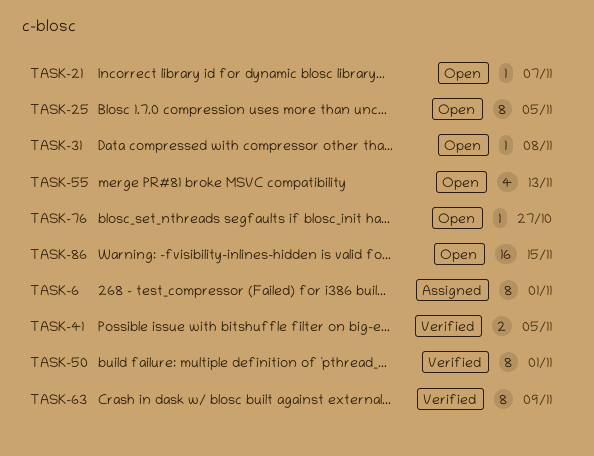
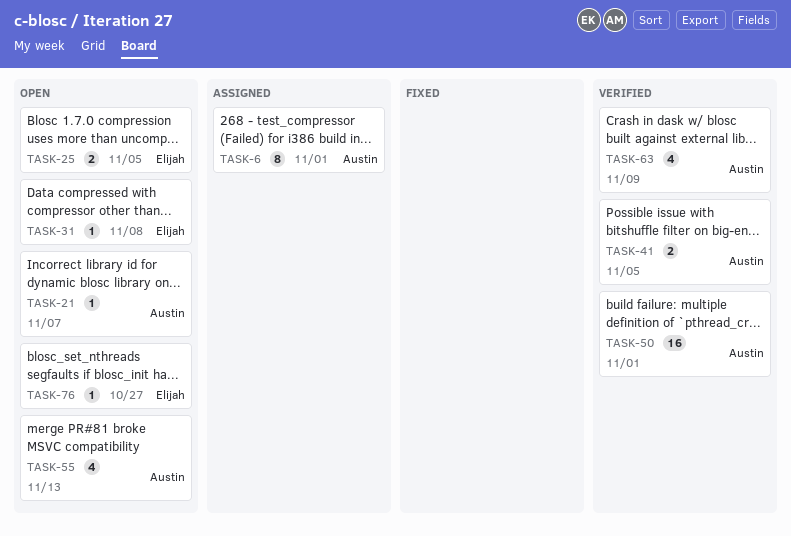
TASK-25, estimate: 8 -> 2
TASK-50, estimate: 8 -> 16
TASK-63, estimate: 8 -> 4
TASK-86: present -> none

